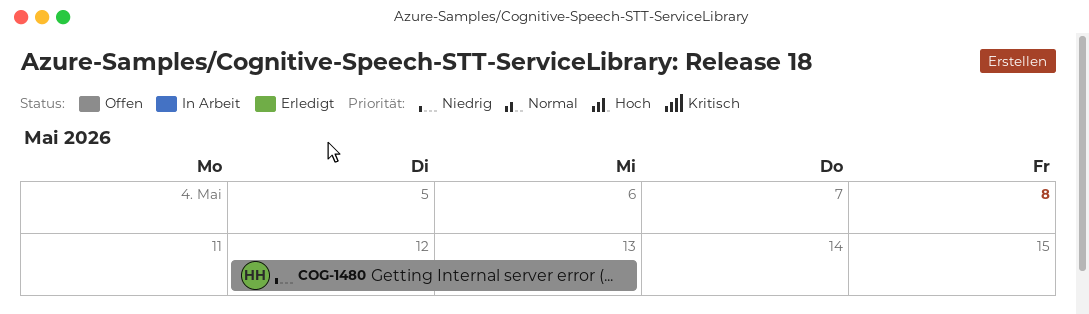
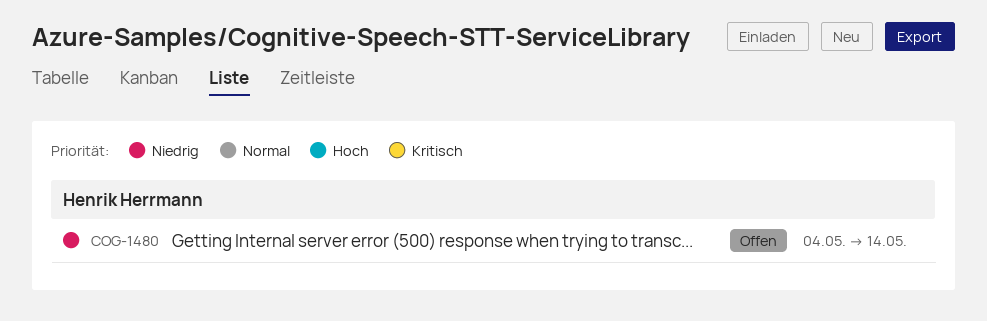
COG-1480, start: May 12 -> May 4
COG-1480, due: May 13 -> May 14

